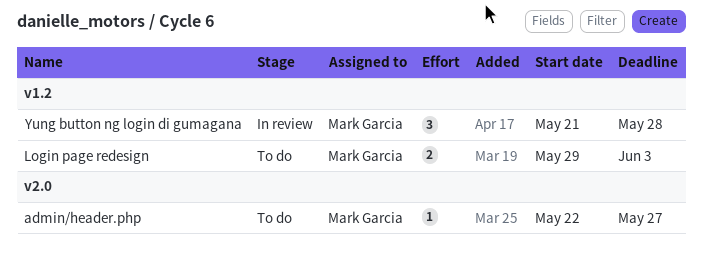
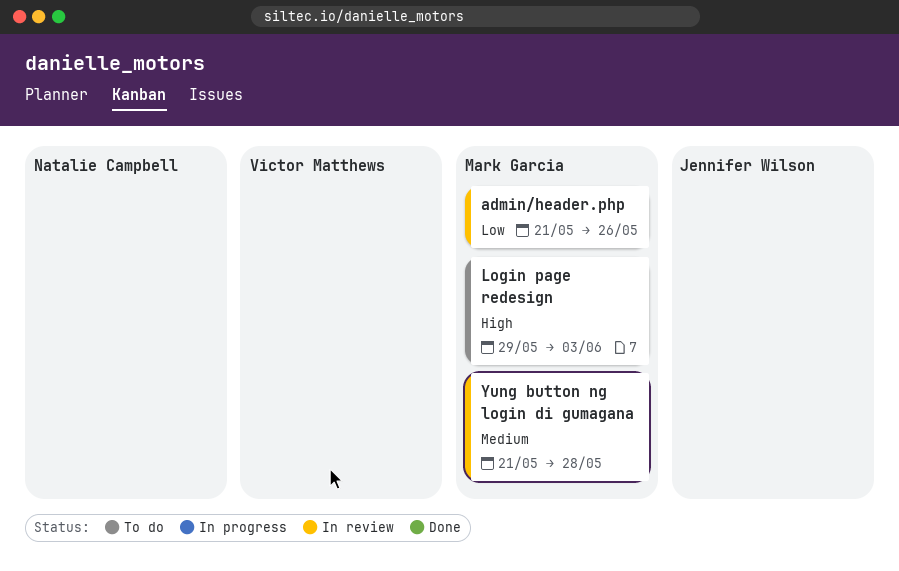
admin/header.php, status: To do -> In review
admin/header.php, start: May 22 -> May 21
admin/header.php, due: May 27 -> May 26

